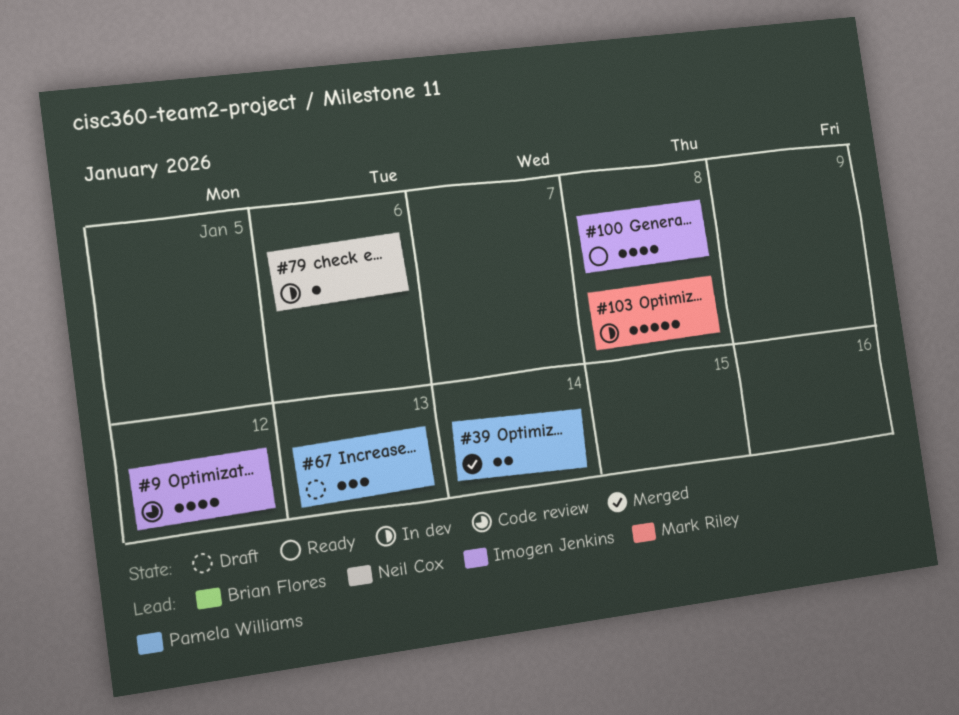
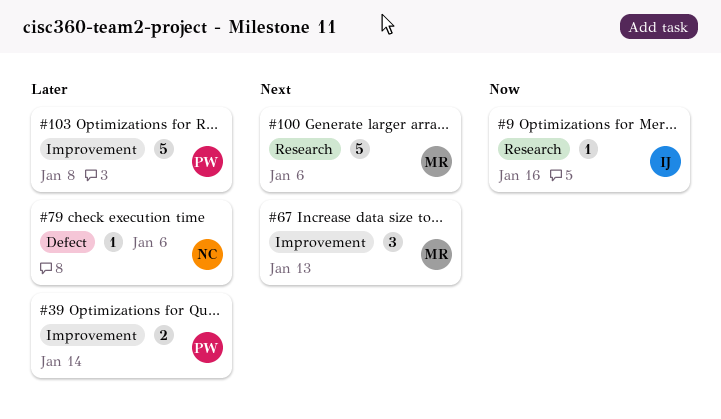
#9, estimate: 4 -> 1
#9, due: Jan 12 -> Jan 16
#67, owner: Pamela Williams -> Mark Riley
#100, owner: Imogen Jenkins -> Mark Riley
#100, estimate: 4 -> 5
#100, due: Jan 8 -> Jan 6
#103, owner: Mark Riley -> Pamela Williams

